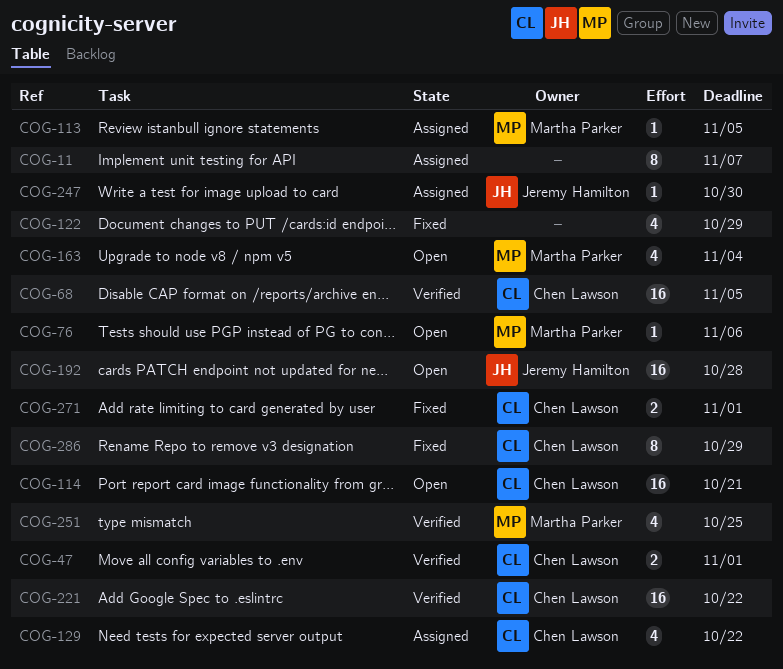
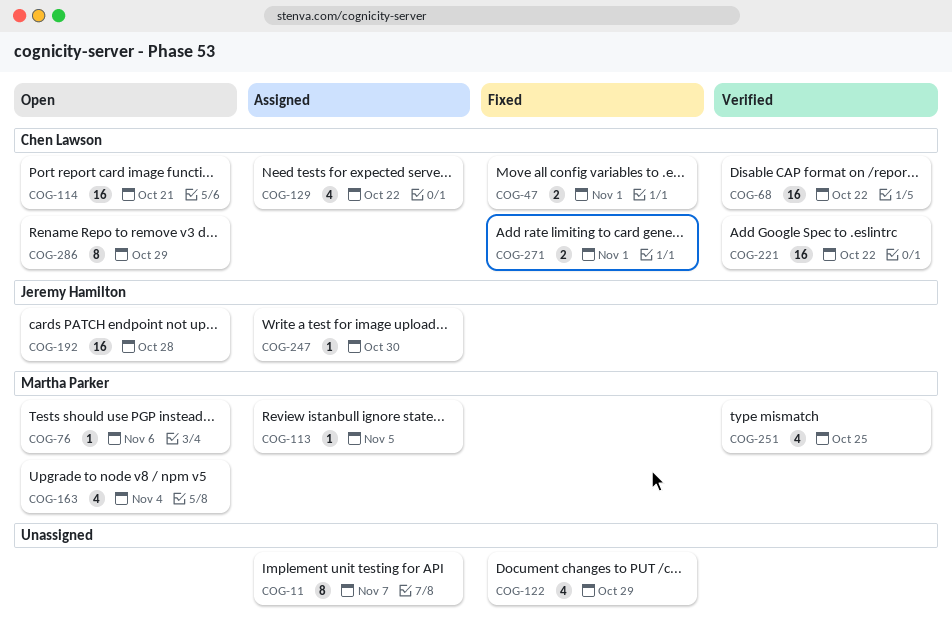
COG-47, status: Verified -> Fixed
COG-68, due: Nov 5 -> Oct 22
COG-286, status: Fixed -> Open

